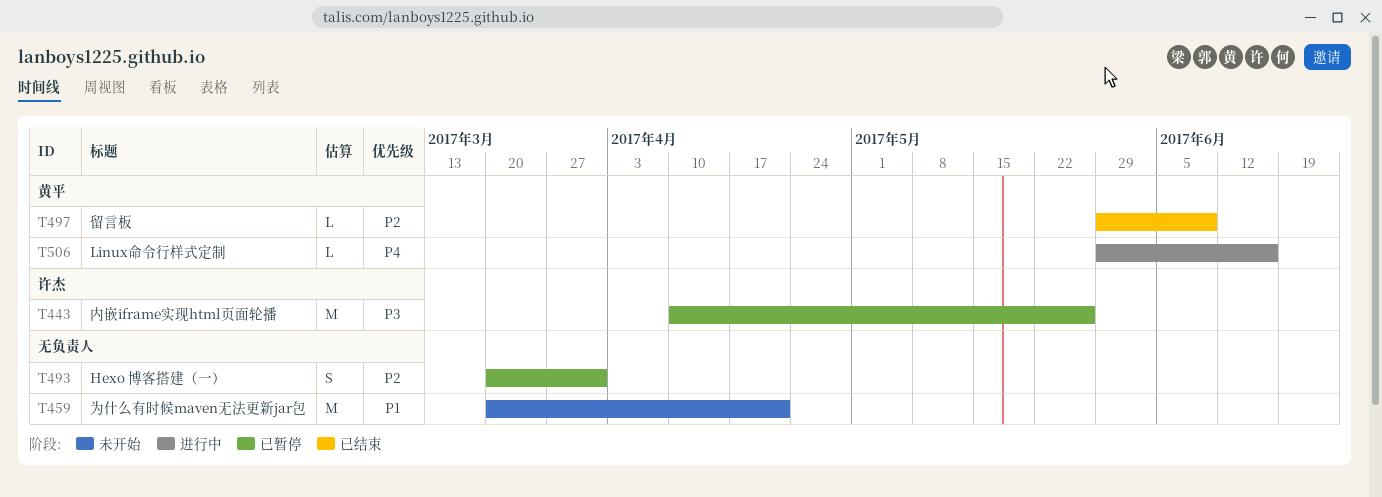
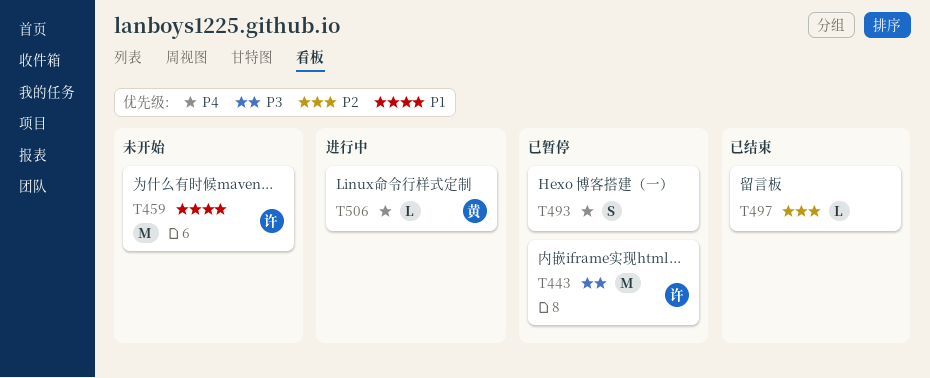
T459, owner: none -> 许杰
T493, priority: P2 -> P4
T497, owner: 黄平 -> none

